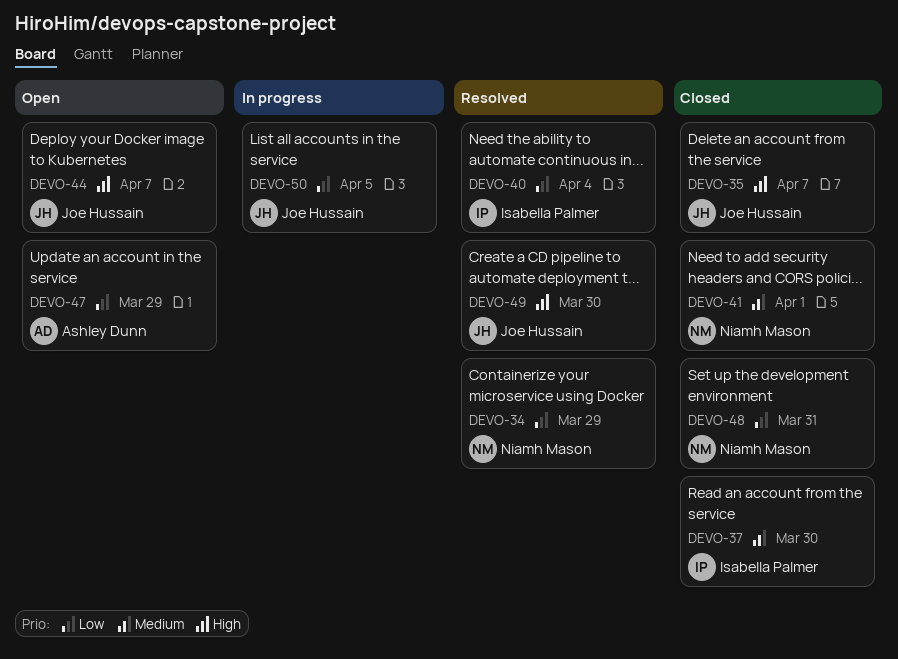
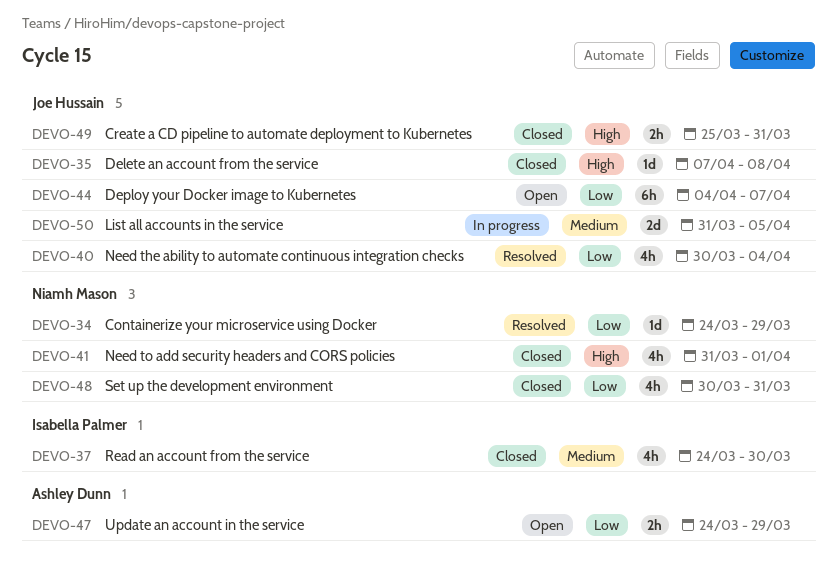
DEVO-35, due: Apr 7 -> Apr 8
DEVO-40, owner: Isabella Palmer -> Joe Hussain
DEVO-41, priority: Medium -> High
DEVO-44, priority: High -> Low
DEVO-49, status: Resolved -> Closed
DEVO-49, due: Mar 30 -> Mar 31
DEVO-50, priority: Low -> Medium

